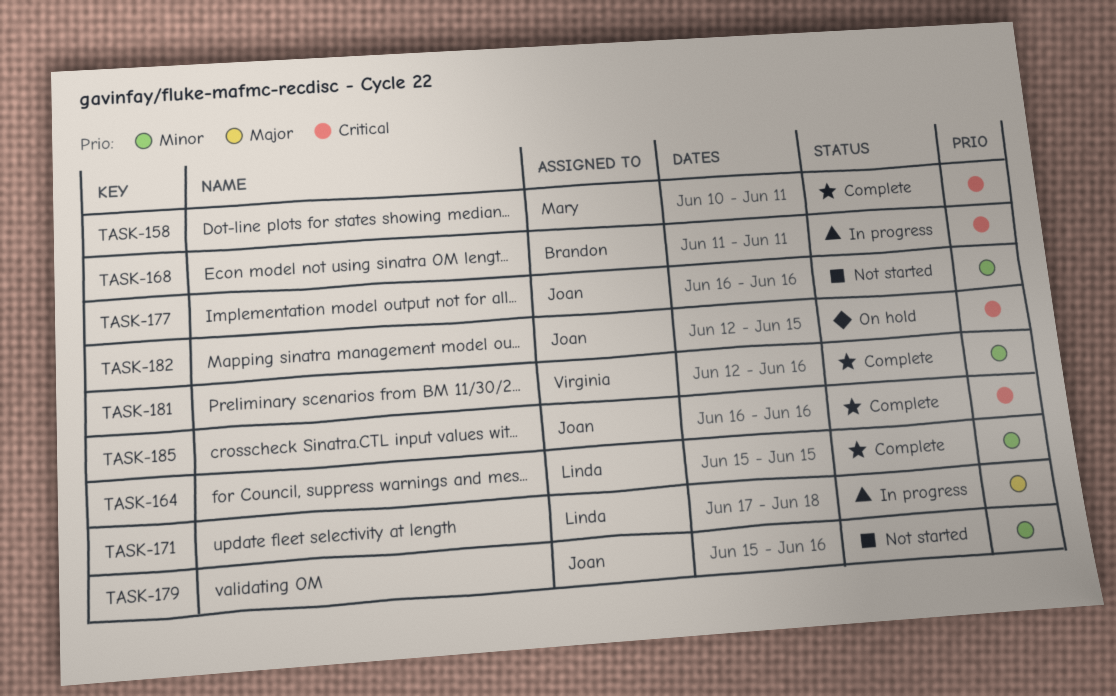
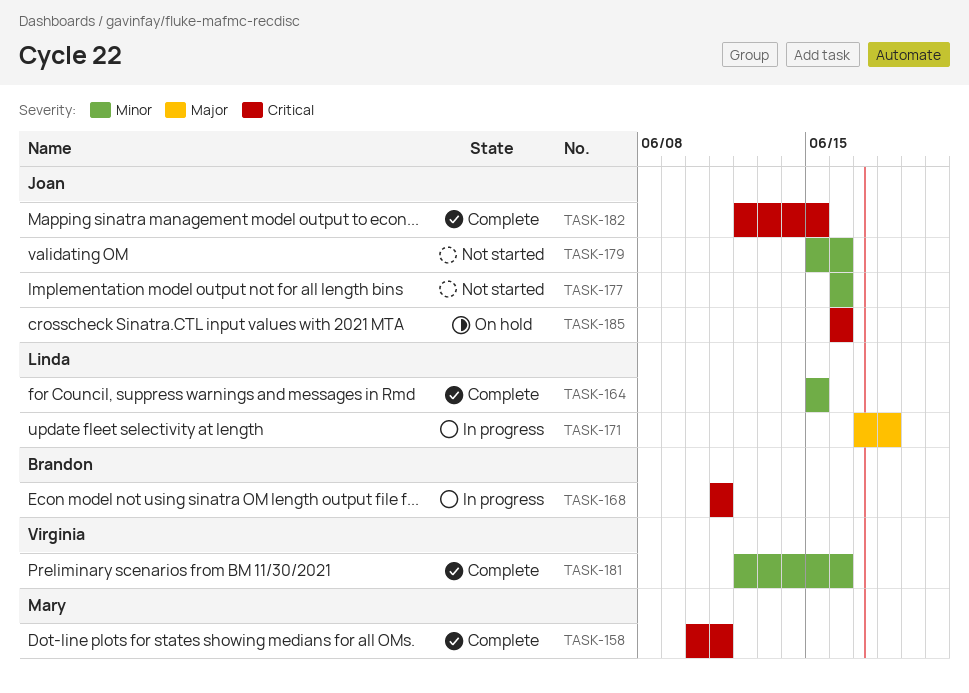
TASK-182, status: On hold -> Complete
TASK-185, status: Complete -> On hold

